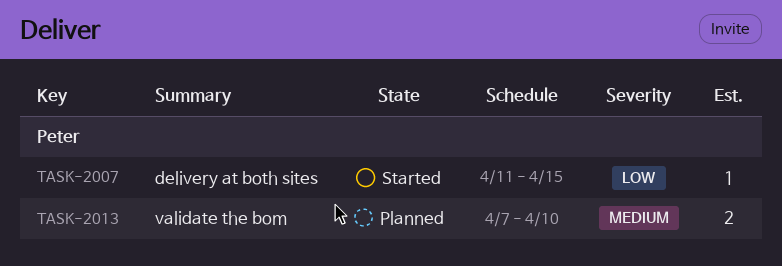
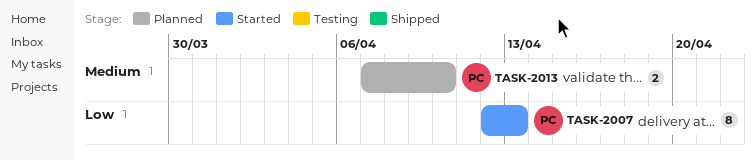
TASK-2007, estimate: 1 -> 8
TASK-2007, start: Apr 11 -> Apr 12
TASK-2007, due: Apr 15 -> Apr 13

